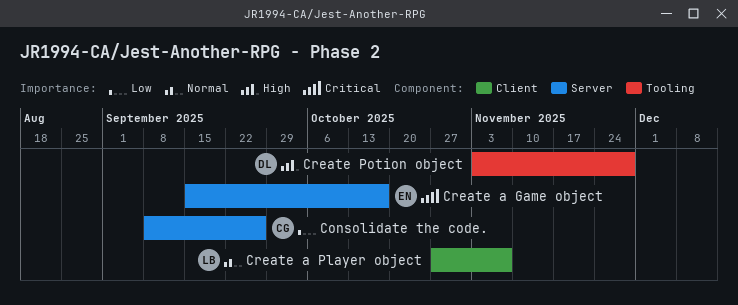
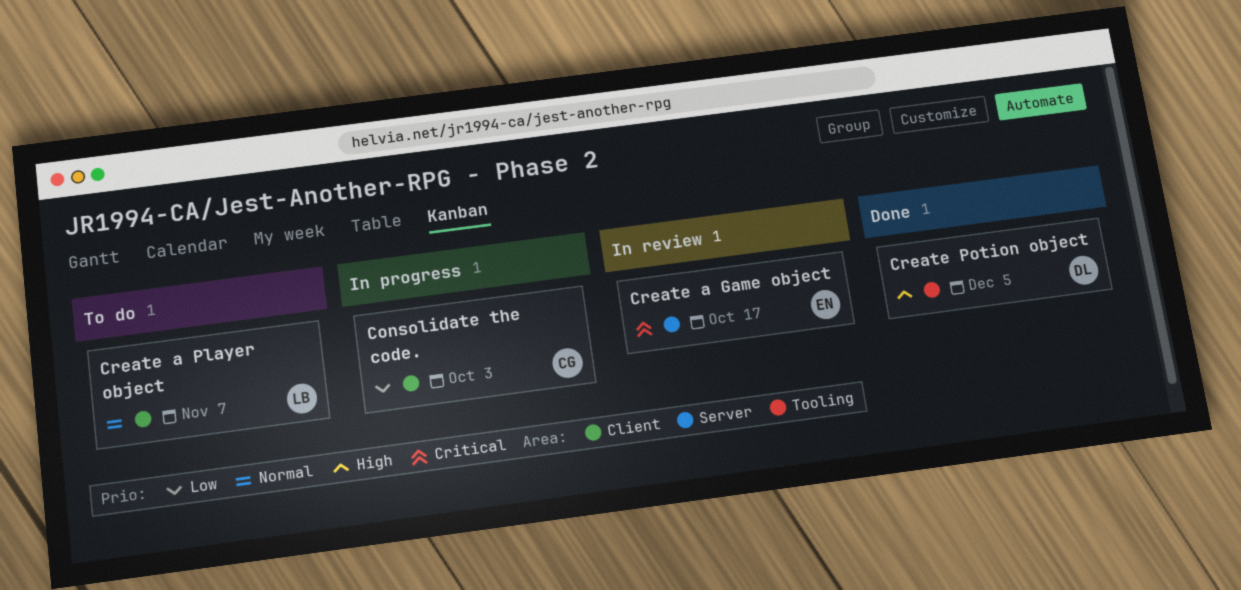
Consolidate the code., label: Server -> Client
Consolidate the code., due: Sep 26 -> Oct 3
Create Potion object, due: Nov 28 -> Dec 5

